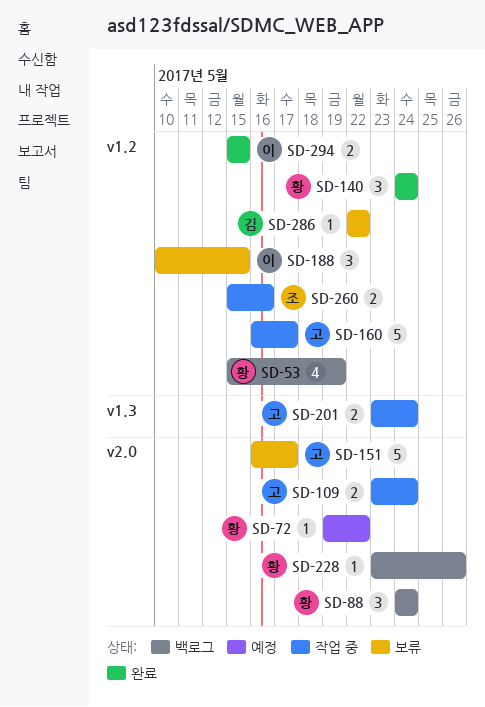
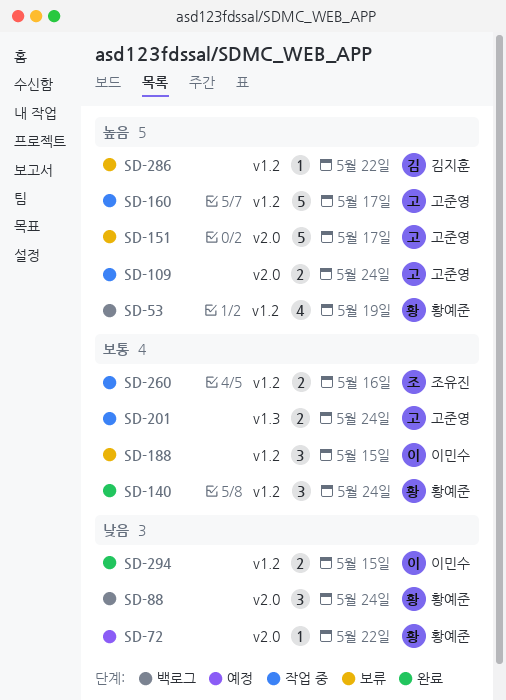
SD-228: present -> none

